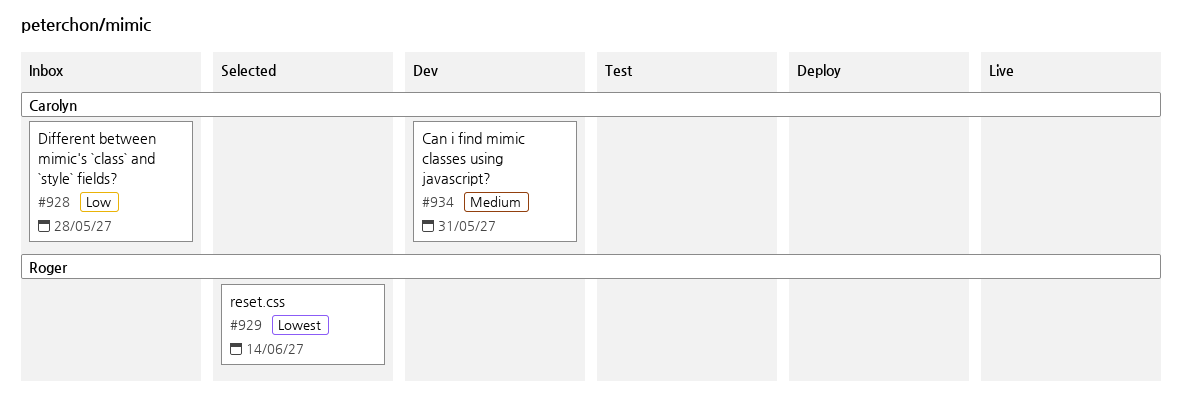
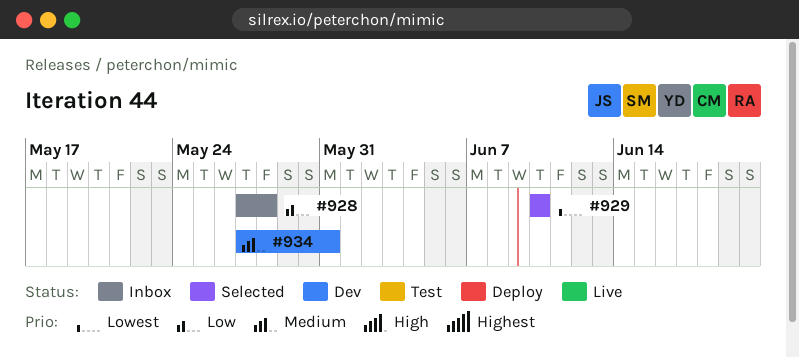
#929, due: Jun 14 -> Jun 10

